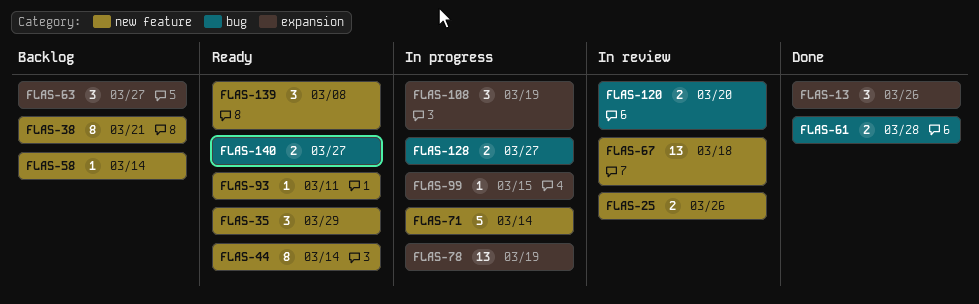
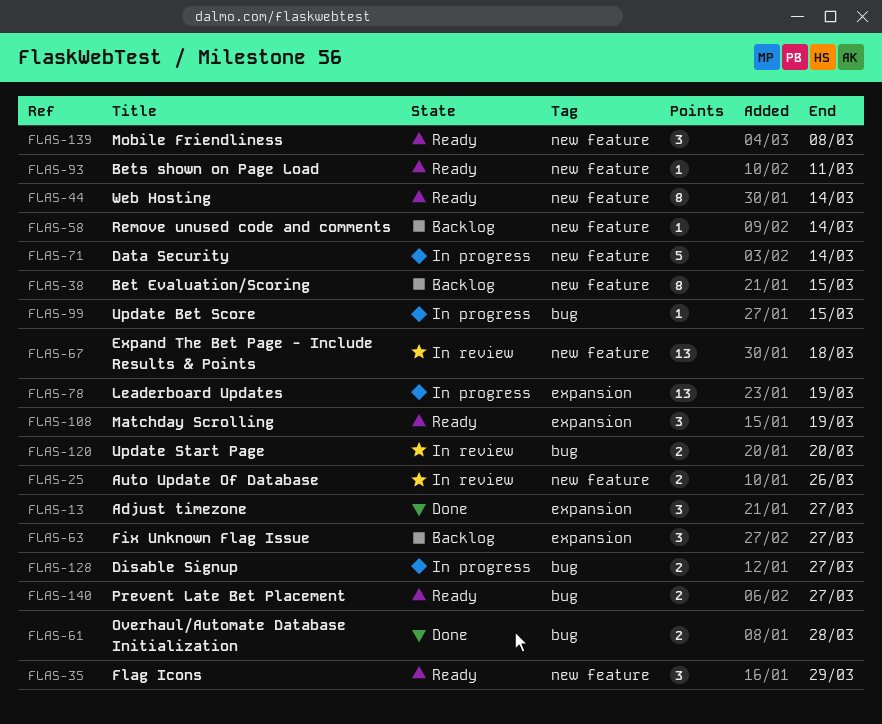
FLAS-13, due: Mar 26 -> Mar 27
FLAS-38, due: Mar 21 -> Mar 15
FLAS-99, label: expansion -> bug
FLAS-108, status: In progress -> Ready

